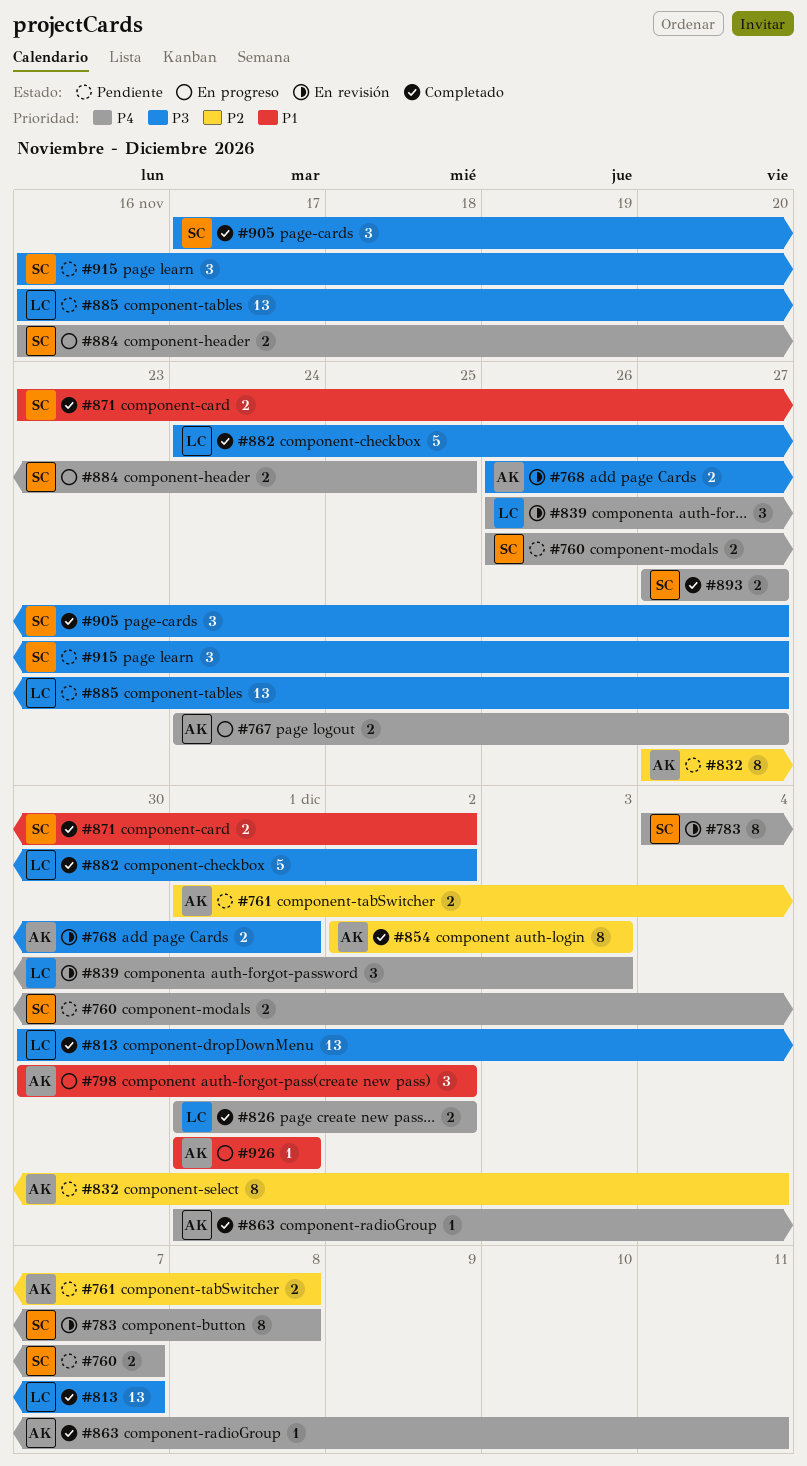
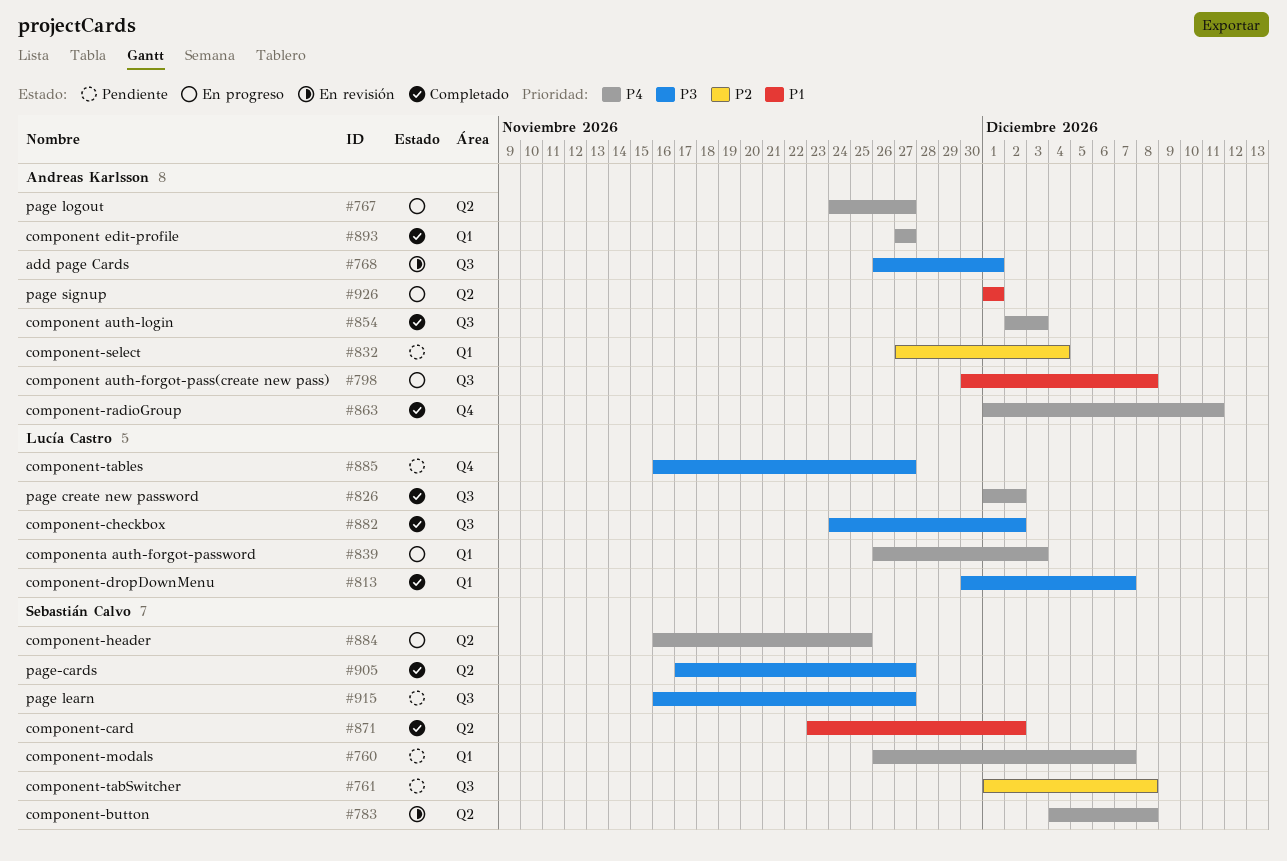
#761, owner: Andreas Karlsson -> Sebastián Calvo
#798, due: Dec 2 -> Dec 8
#839, status: En revisión -> En progreso
#854, priority: P2 -> P4
#893, owner: Sebastián Calvo -> Andreas Karlsson

